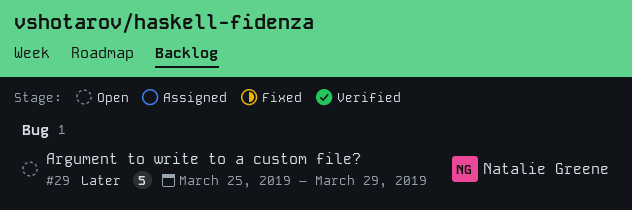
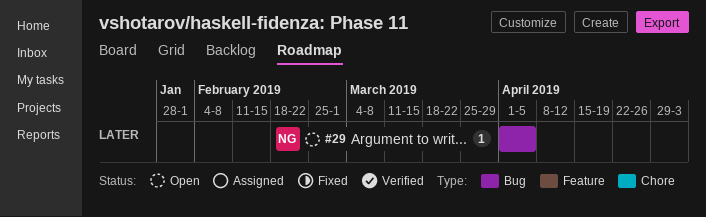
#29, estimate: 5 -> 1
#29, start: Mar 25 -> Apr 1
#29, due: Mar 29 -> Apr 5

